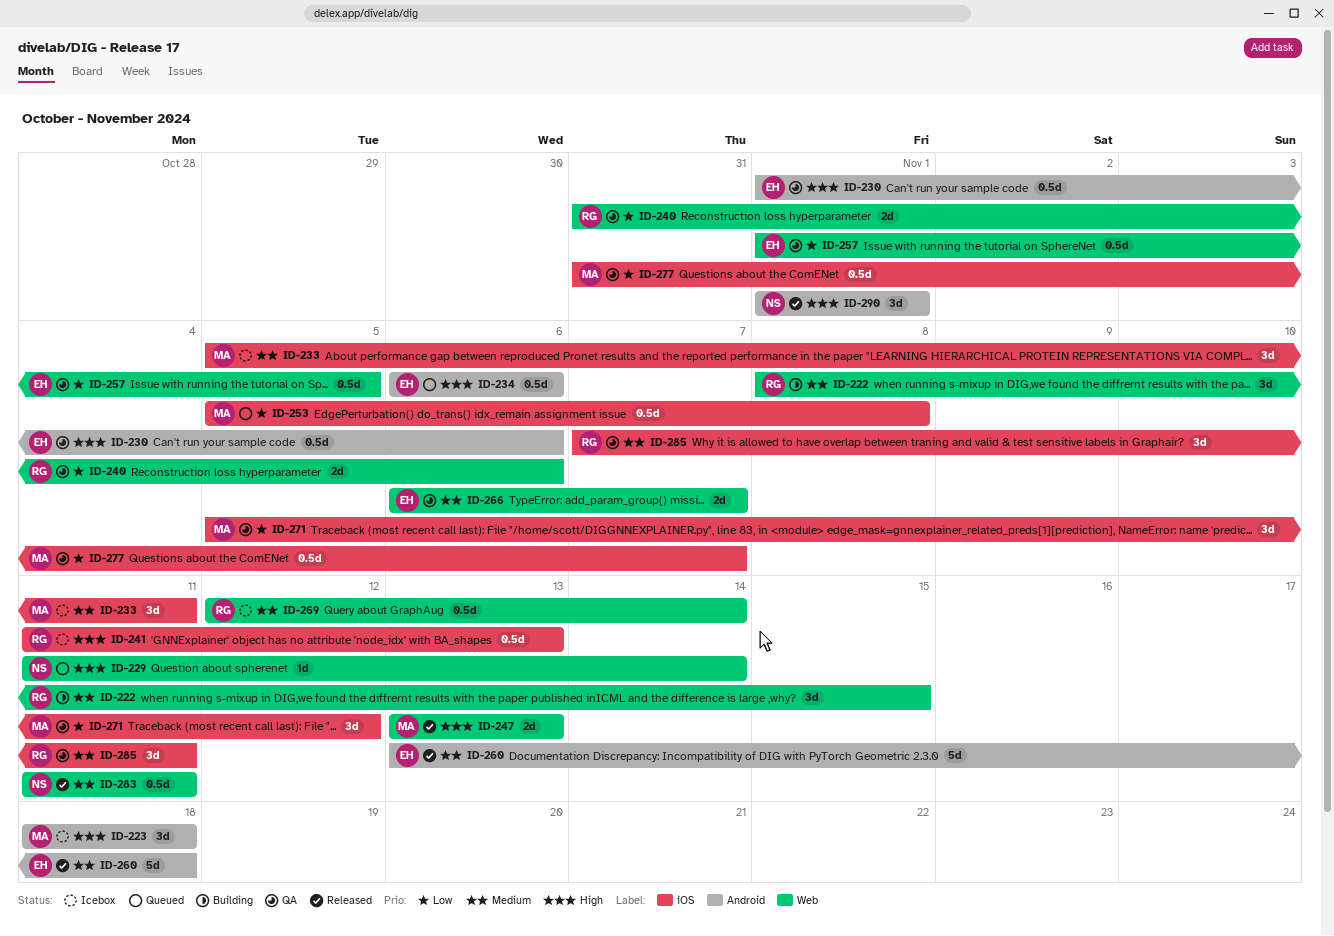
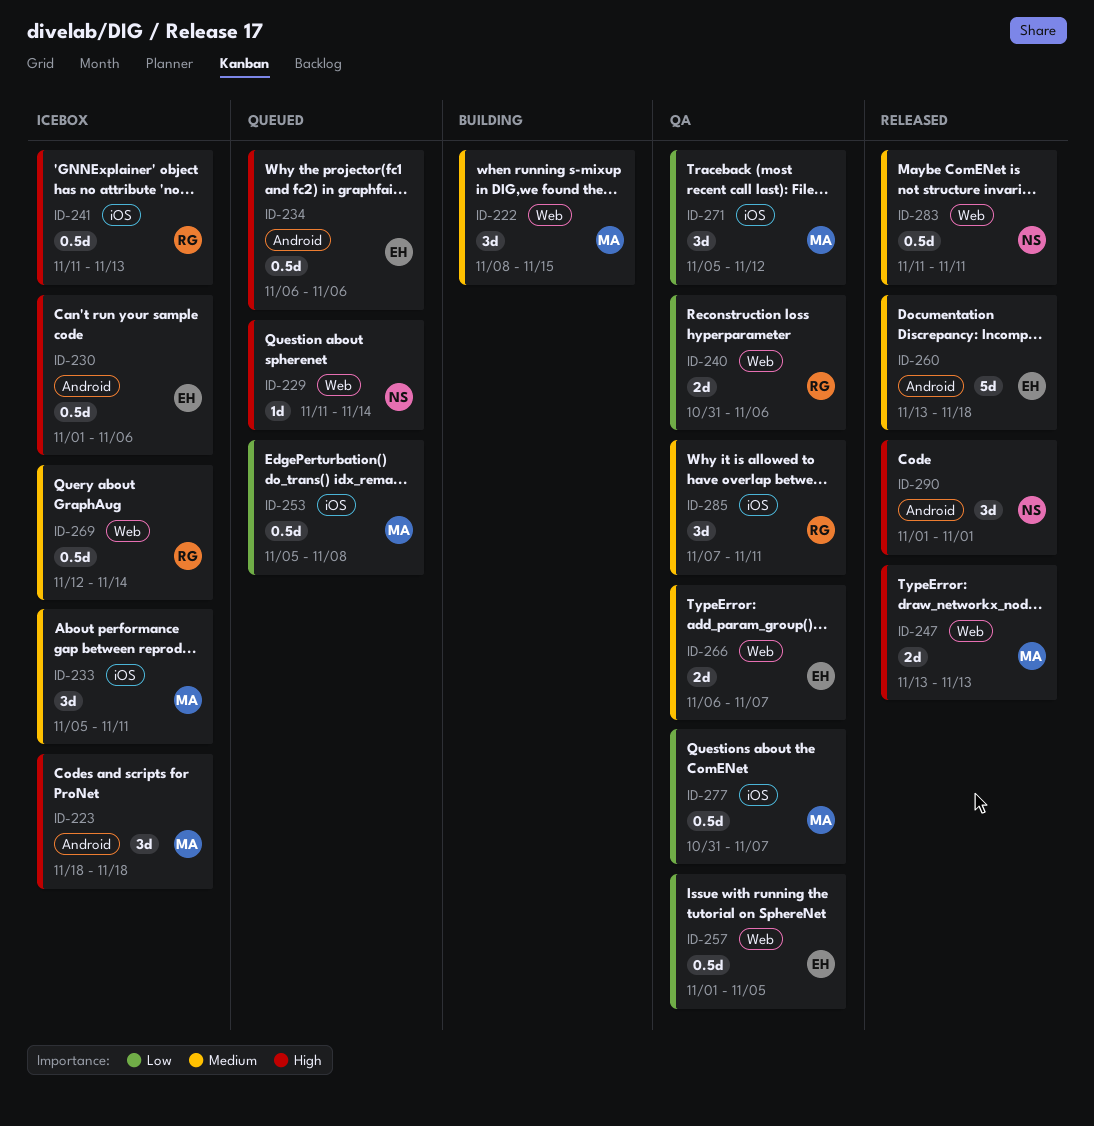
ID-222, owner: RG -> MA
ID-230, status: QA -> Icebox

